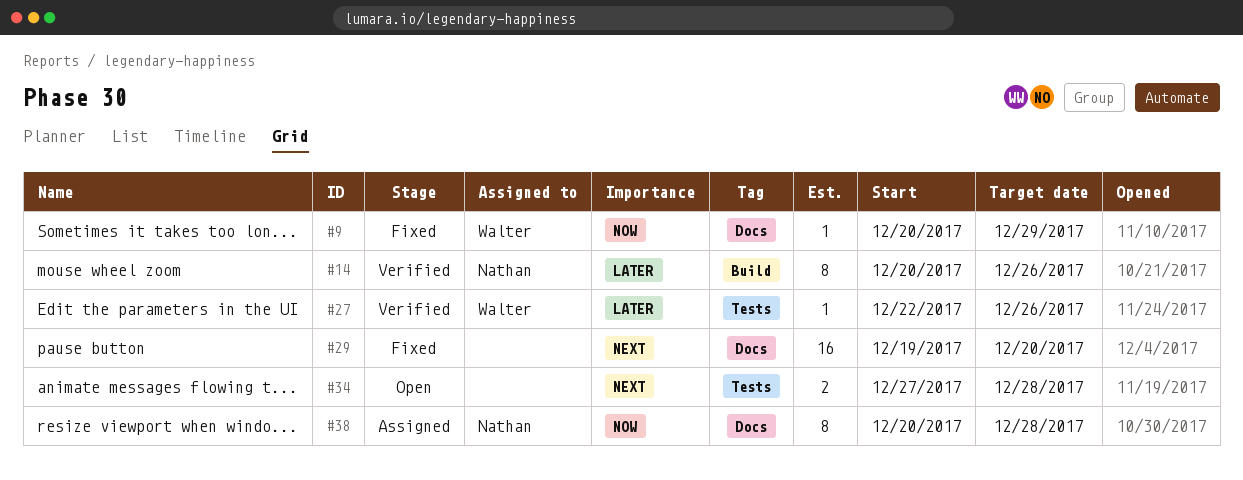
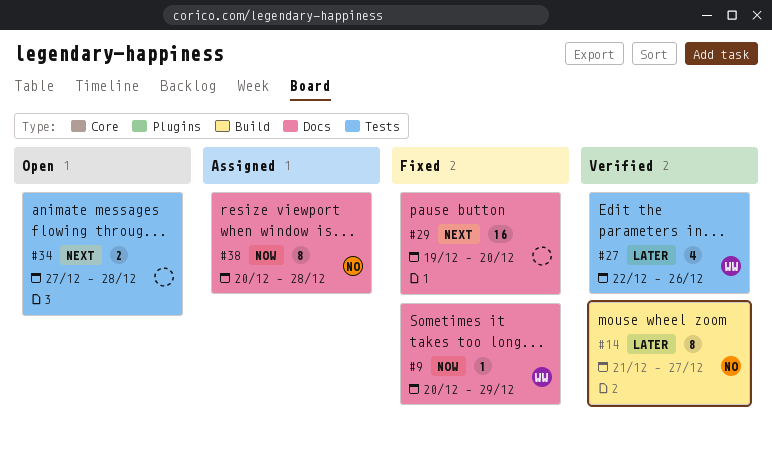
#14, start: Dec 20 -> Dec 21
#14, due: Dec 26 -> Dec 27
#27, estimate: 1 -> 4

